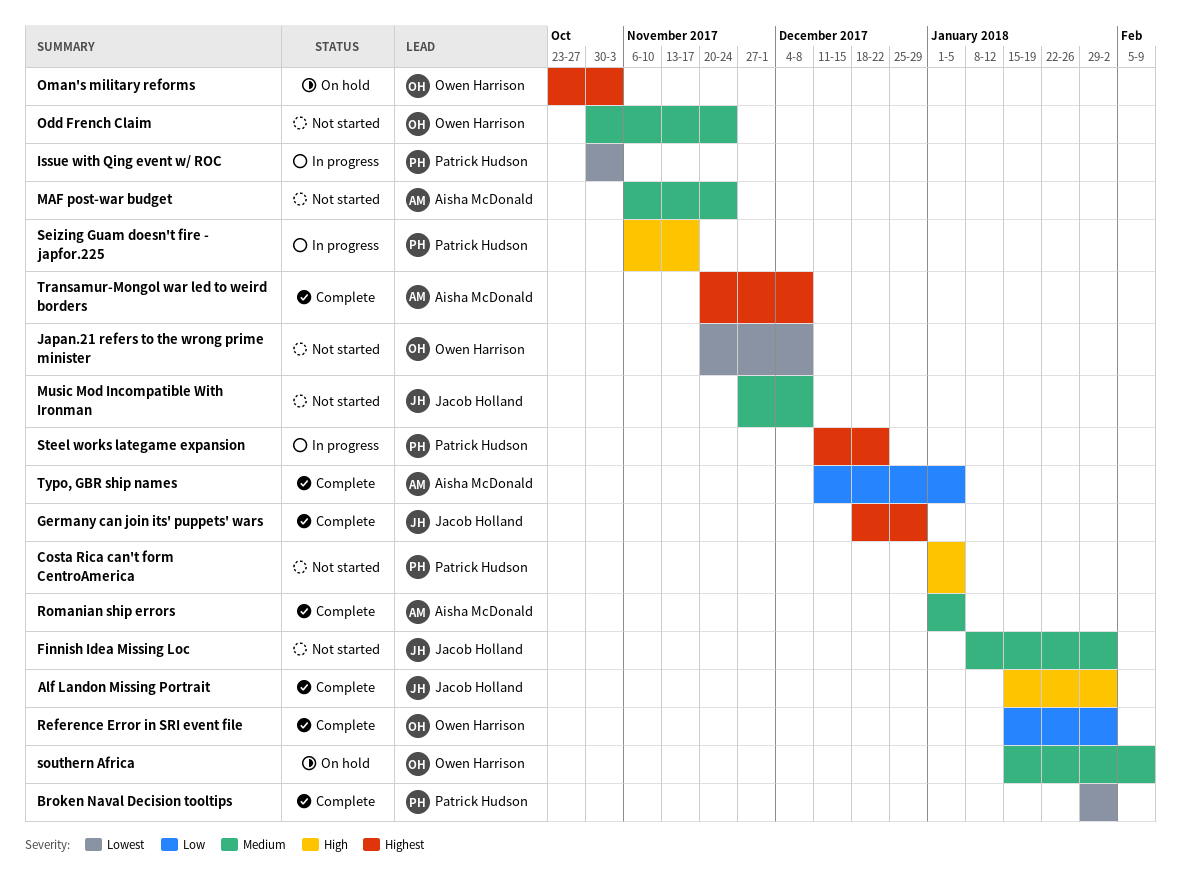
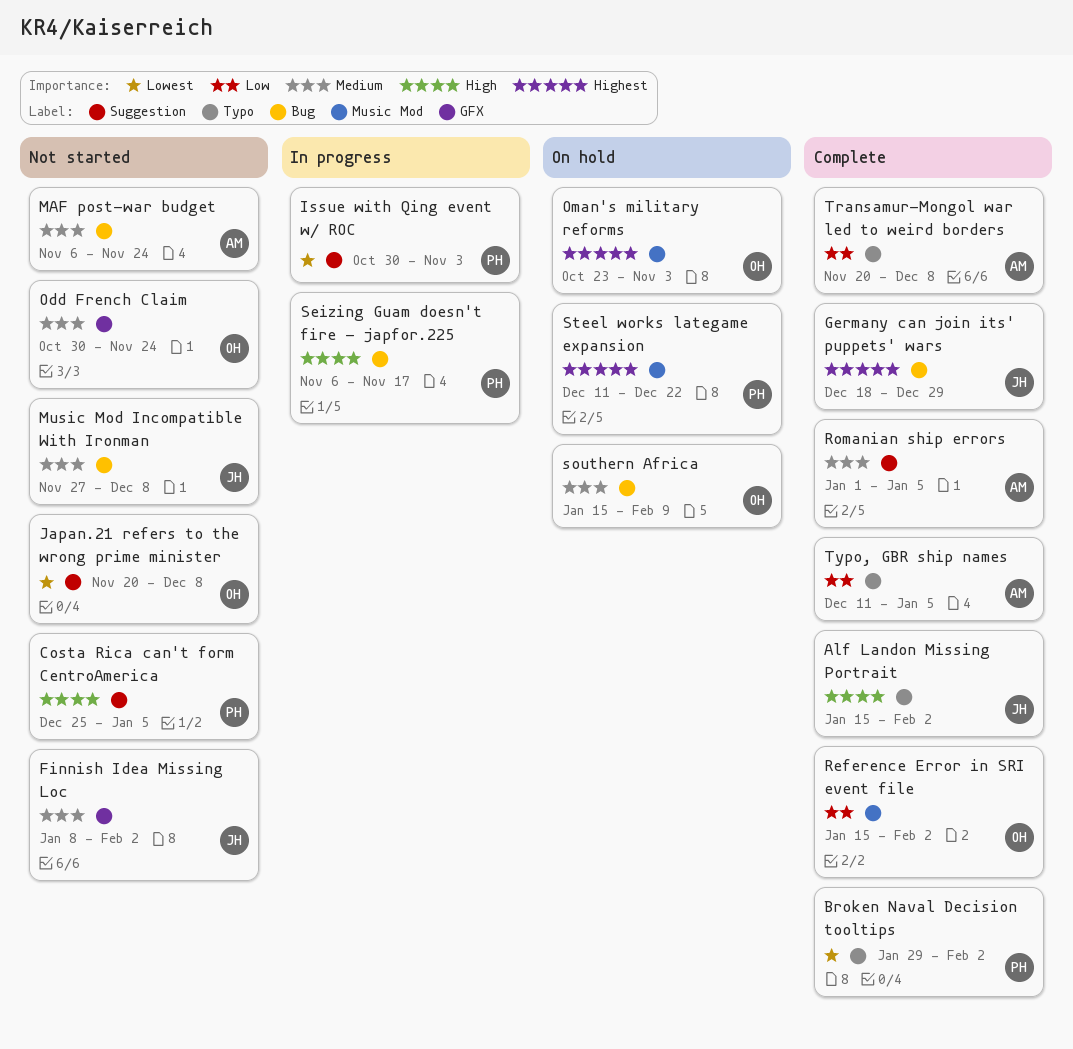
Costa Rica can't form CentroAmerica, start: Jan 1 -> Dec 25
Steel works lategame expansion, status: In progress -> On hold
Transamur-Mongol war led to weird borders, priority: Highest -> Low

